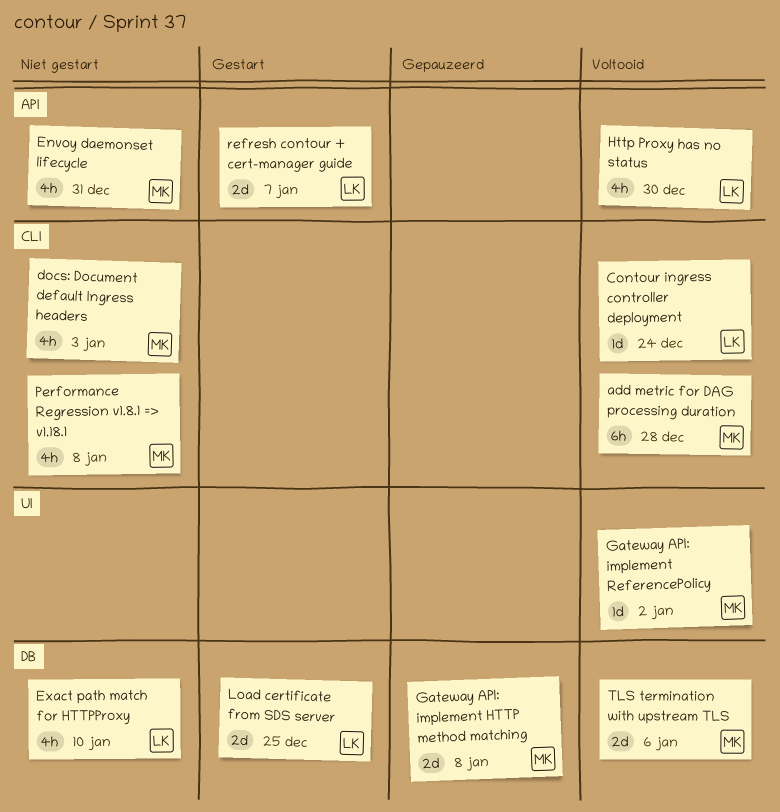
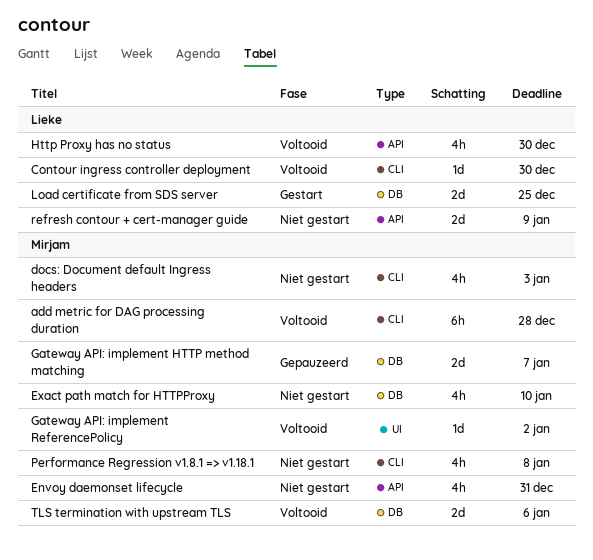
Contour ingress controller deployment, due: Dec 24 -> Dec 30
Exact path match for HTTPProxy, owner: Lieke -> Mirjam
Gateway API: implement HTTP method matching, due: Jan 8 -> Jan 7
refresh contour + cert-manager guide, status: Gestart -> Niet gestart
refresh contour + cert-manager guide, due: Jan 7 -> Jan 9

